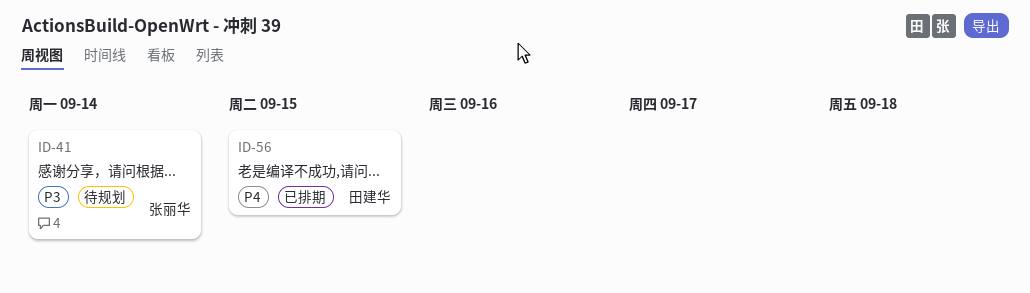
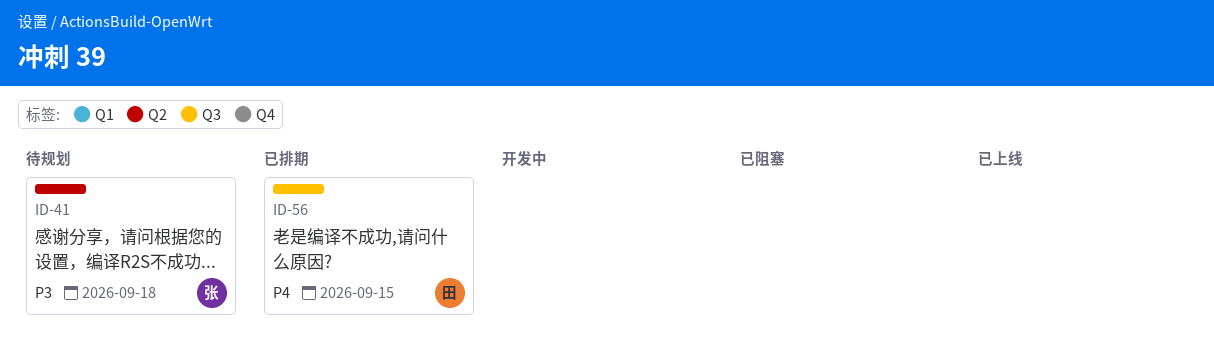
ID-41, due: Sep 14 -> Sep 18

